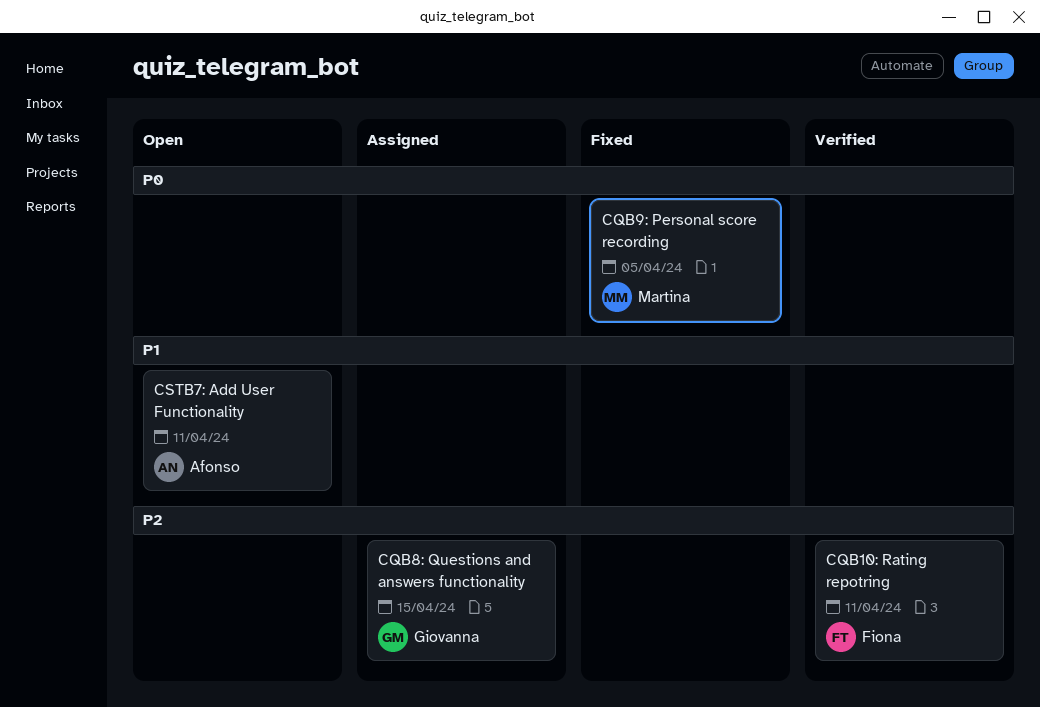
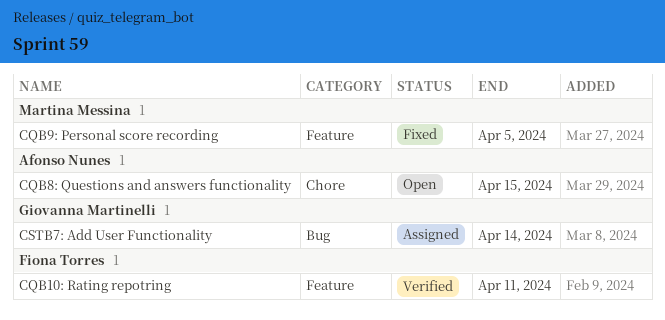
CQB8: Questions and answers functionality, status: Assigned -> Open
CQB8: Questions and answers functionality, owner: Giovanna Martinelli -> Afonso Nunes
CSTB7: Add User Functionality, status: Open -> Assigned
CSTB7: Add User Functionality, owner: Afonso Nunes -> Giovanna Martinelli
CSTB7: Add User Functionality, due: Apr 11 -> Apr 14

